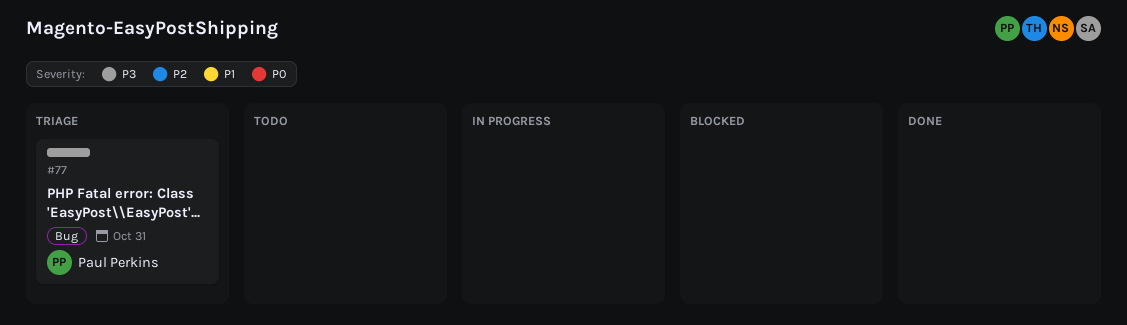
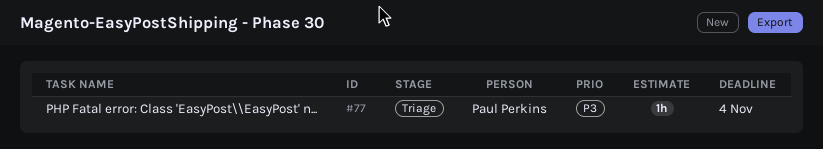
#77, due: Oct 31 -> Nov 4

